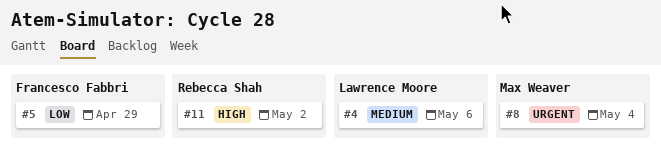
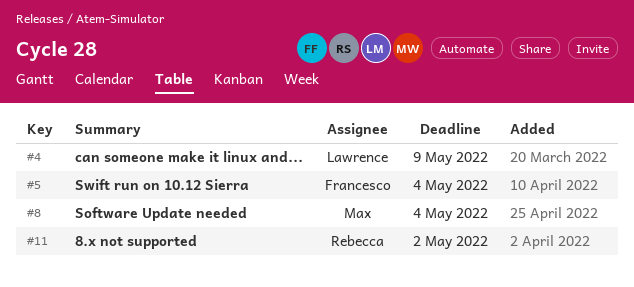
#4, due: May 6 -> May 9
#5, due: Apr 29 -> May 4

